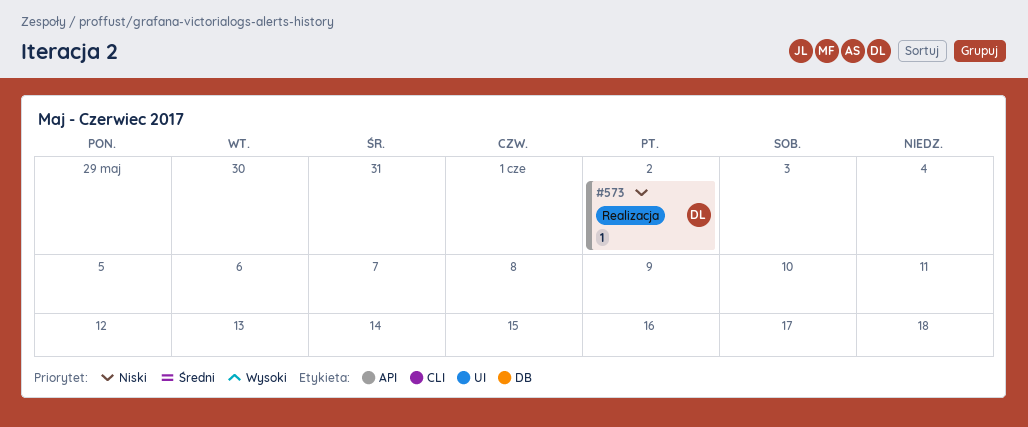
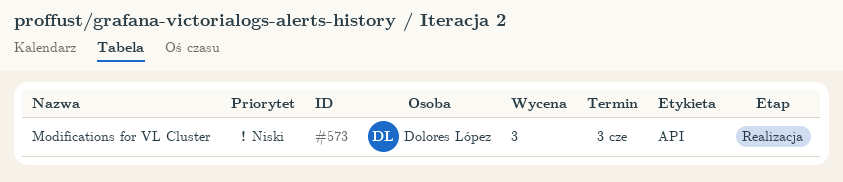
#573, estimate: 1 -> 3
#573, due: Jun 2 -> Jun 3

